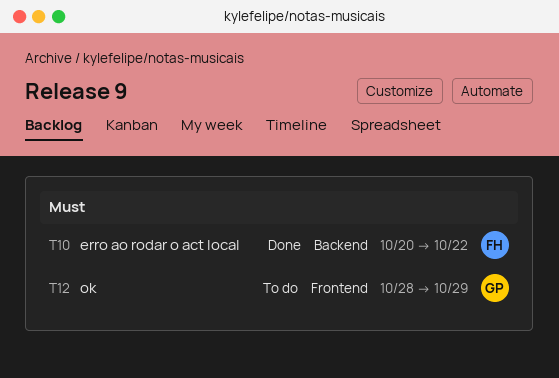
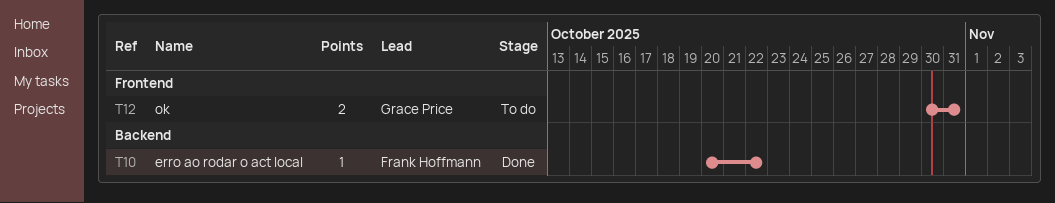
T12, start: Oct 28 -> Oct 30
T12, due: Oct 29 -> Oct 31

